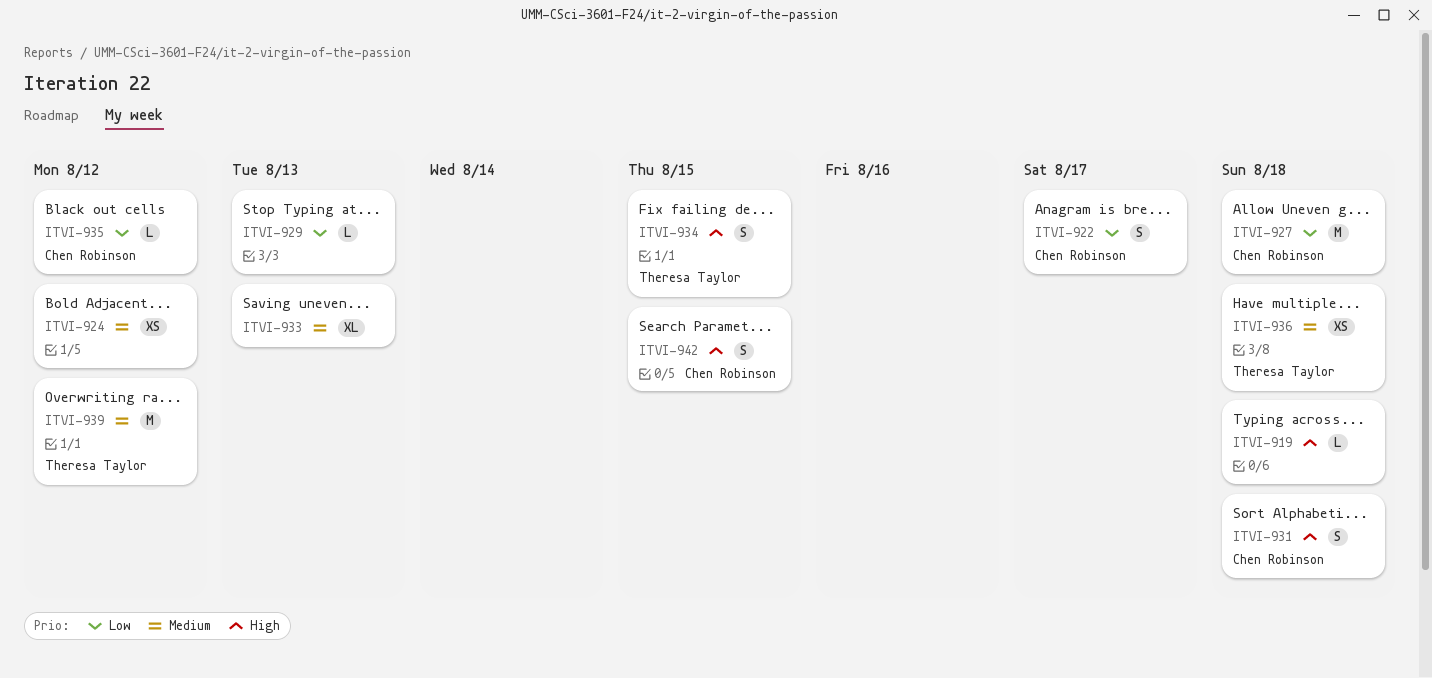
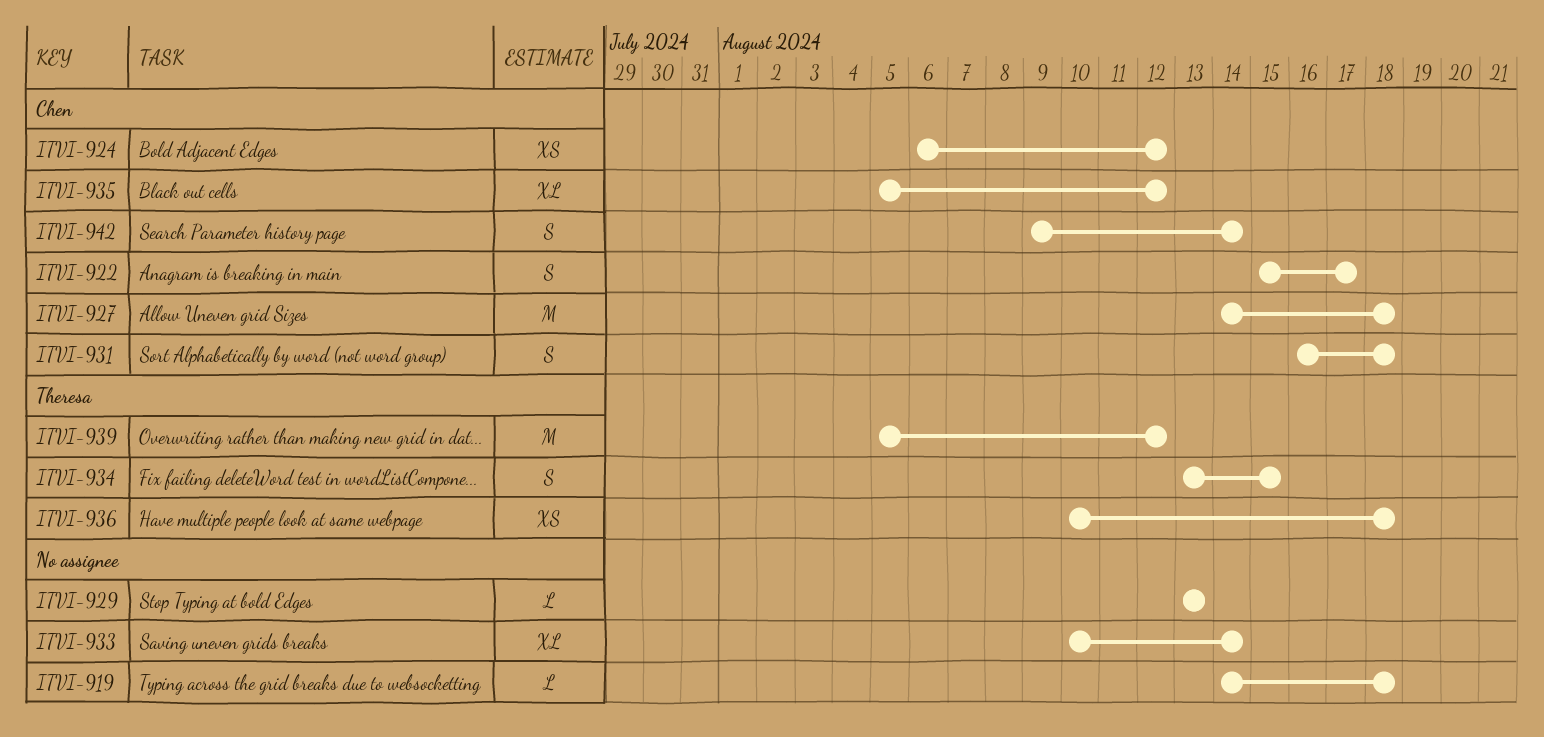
ITVI-924, owner: none -> Chen Robinson
ITVI-933, due: Aug 13 -> Aug 14
ITVI-935, estimate: L -> XL
ITVI-942, due: Aug 15 -> Aug 14

